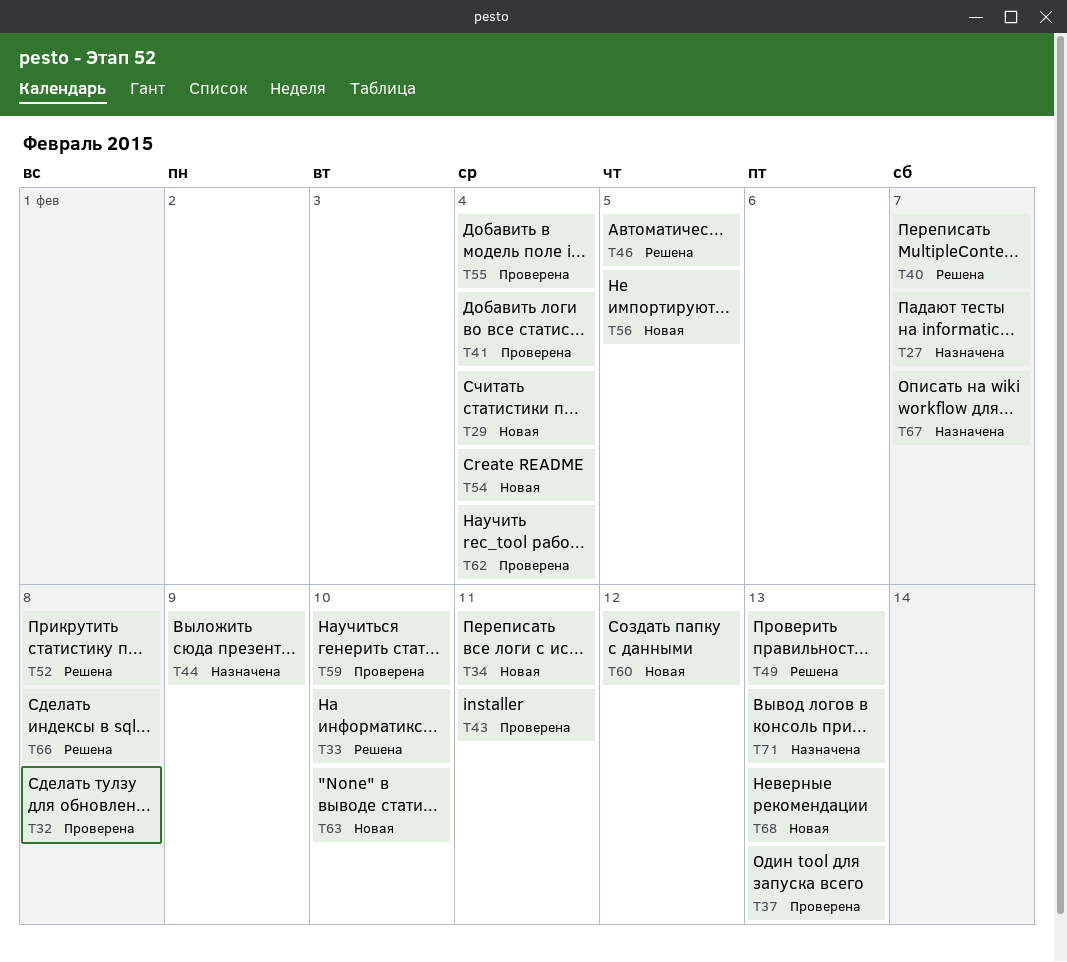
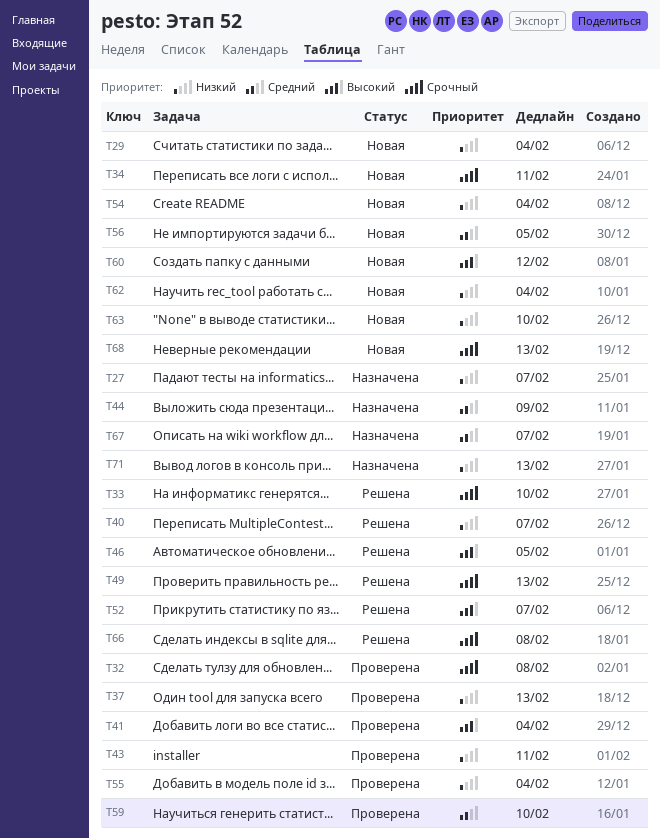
T52, due: Feb 8 -> Feb 7
T62, status: Проверена -> Новая

